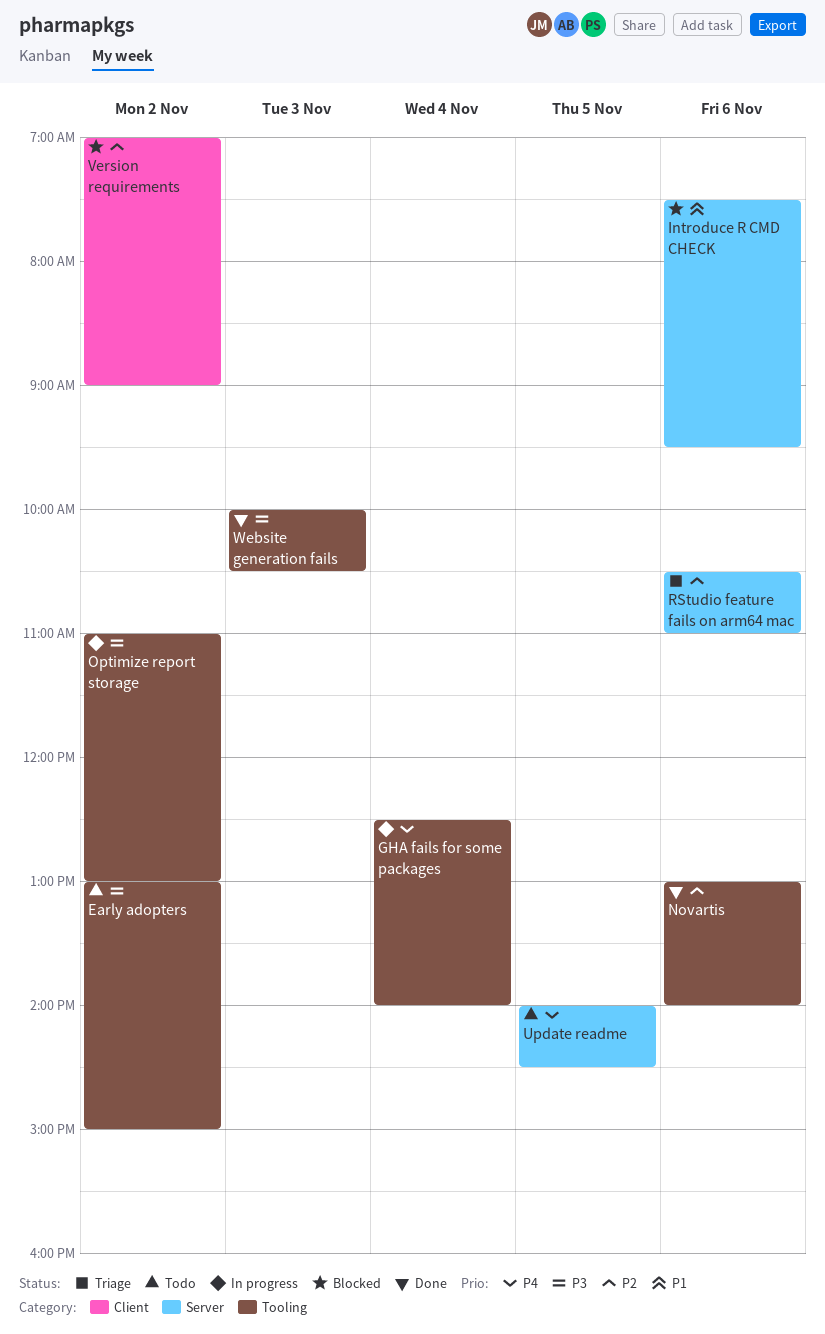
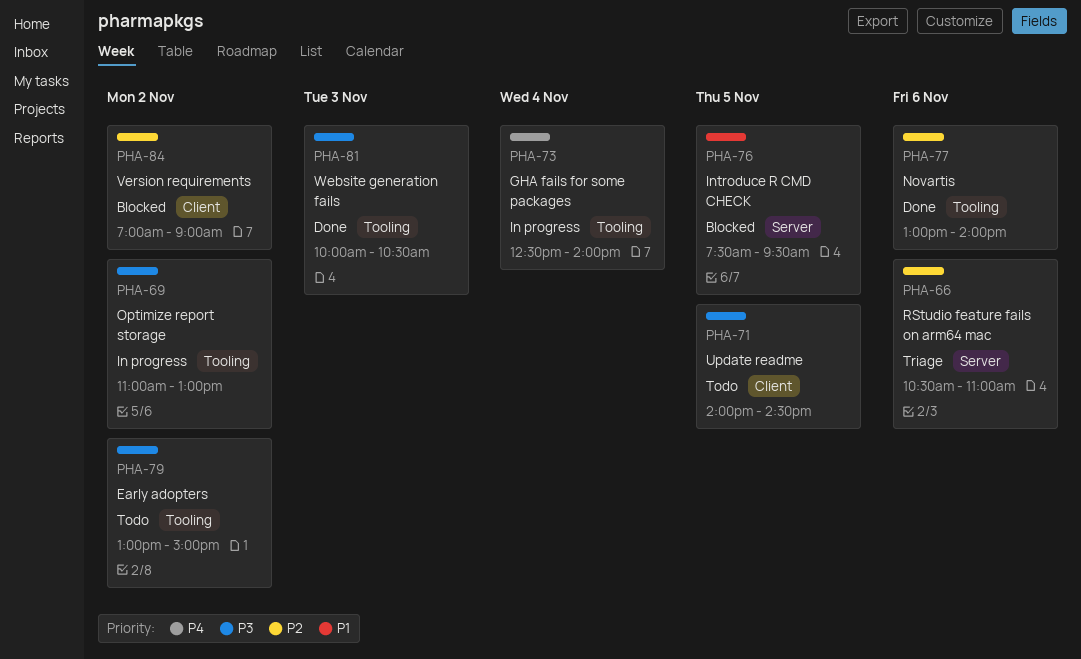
Introduce R CMD CHECK, day: Nov 6 -> Nov 5
Update readme, priority: P4 -> P3
Update readme, label: Server -> Client

